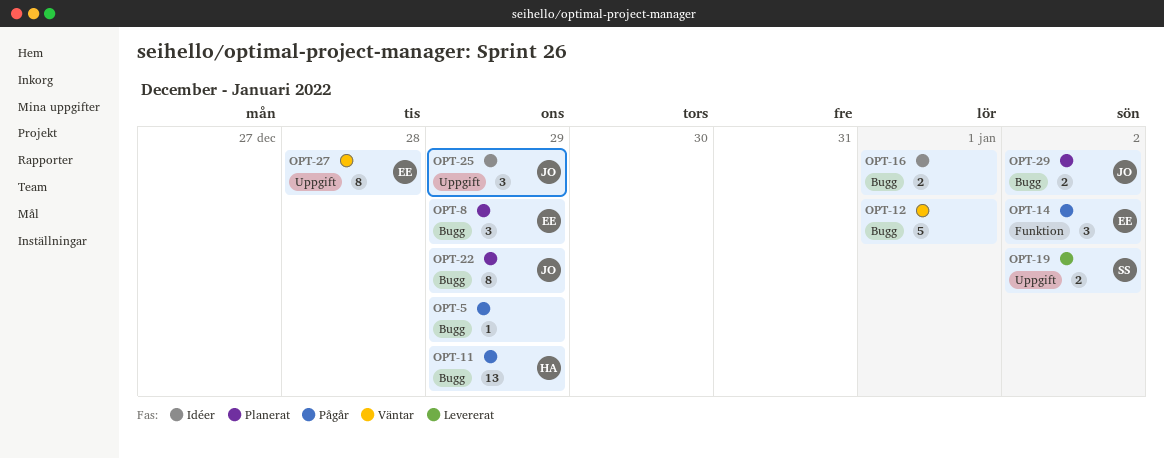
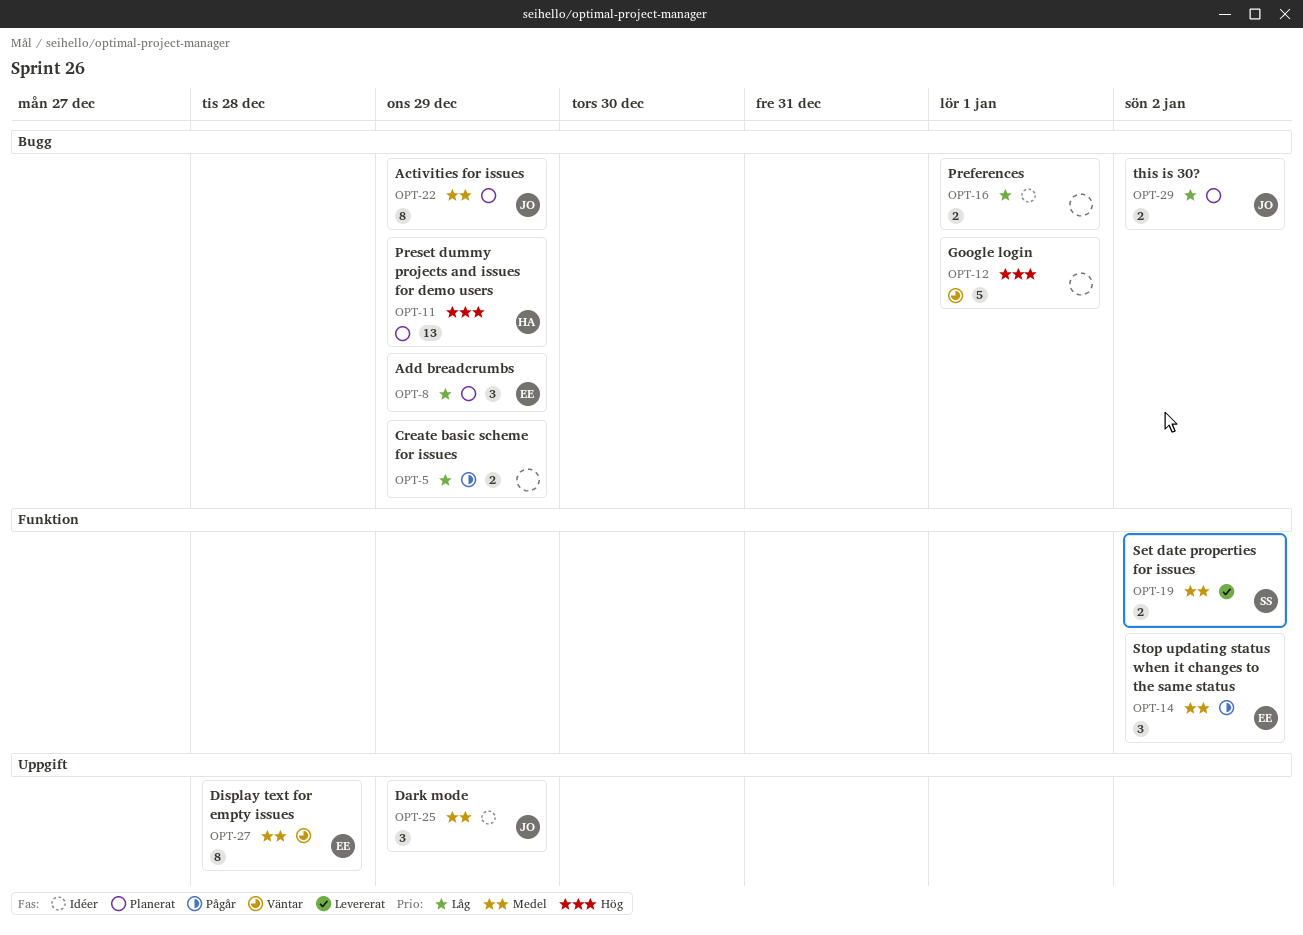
OPT-5, estimate: 1 -> 2
OPT-11, status: Pågår -> Planerat
OPT-19, label: Uppgift -> Funktion

